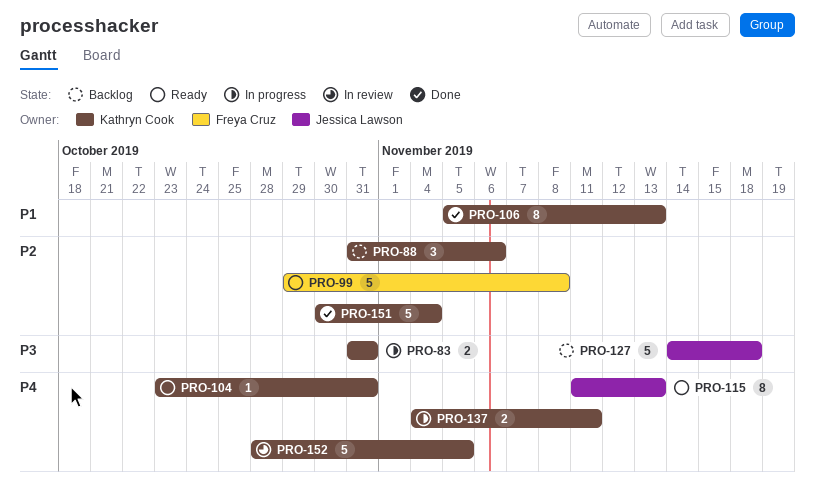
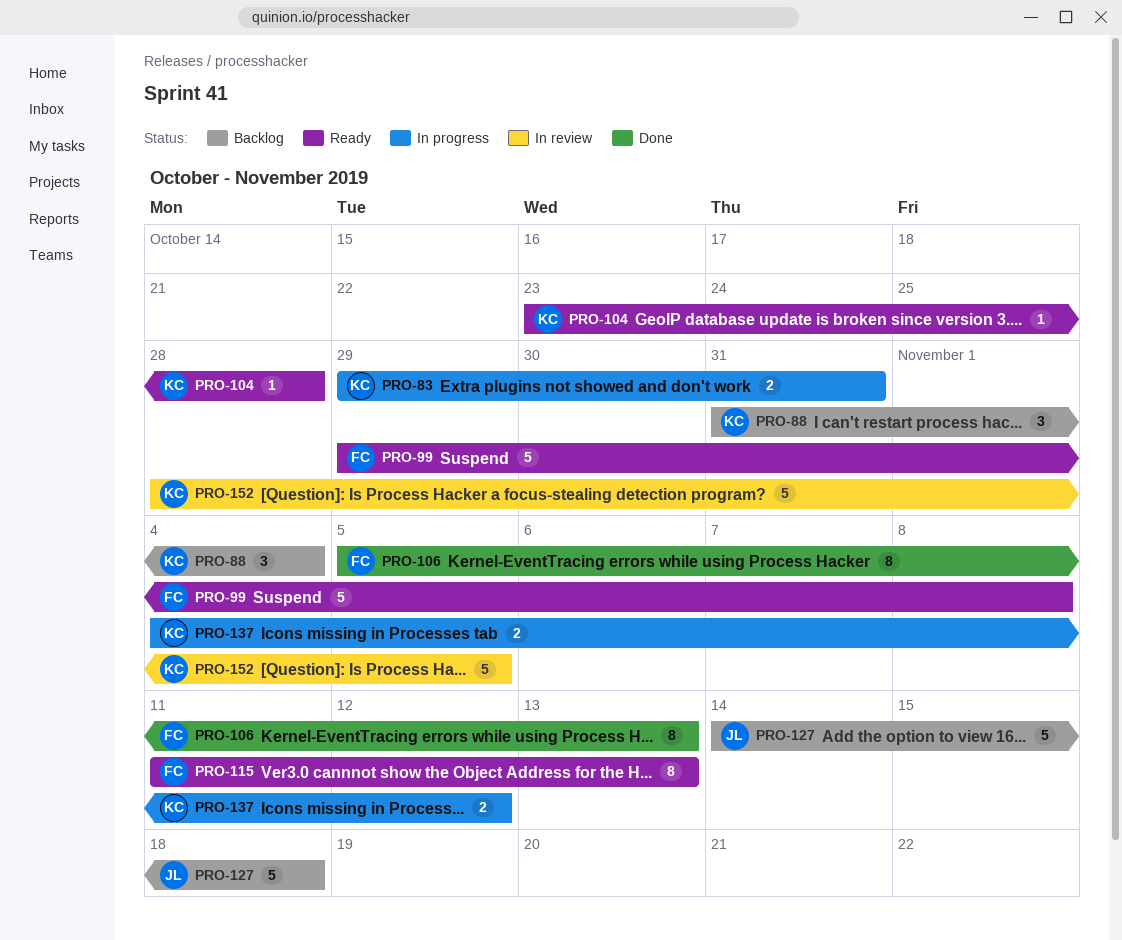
PRO-83, start: Oct 31 -> Oct 29
PRO-88, due: Nov 6 -> Nov 4
PRO-104, due: Oct 31 -> Oct 28
PRO-106, owner: Kathryn Cook -> Freya Cruz
PRO-115, owner: Jessica Lawson -> Freya Cruz
PRO-137, due: Nov 11 -> Nov 12
PRO-151: present -> none

